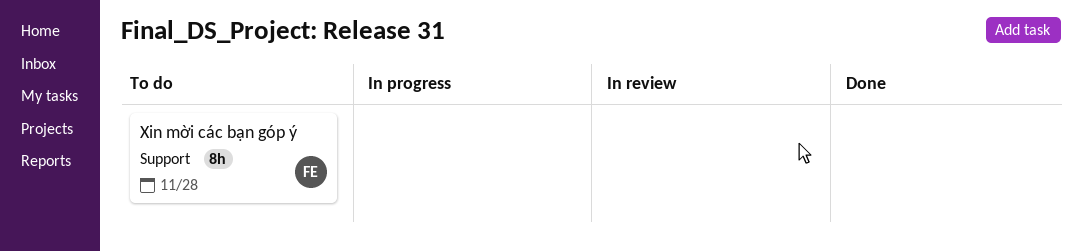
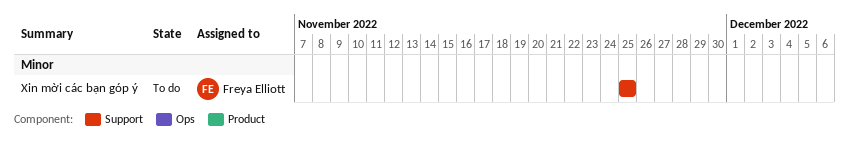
Xin mời các bạn góp ý, due: Nov 28 -> Nov 25

